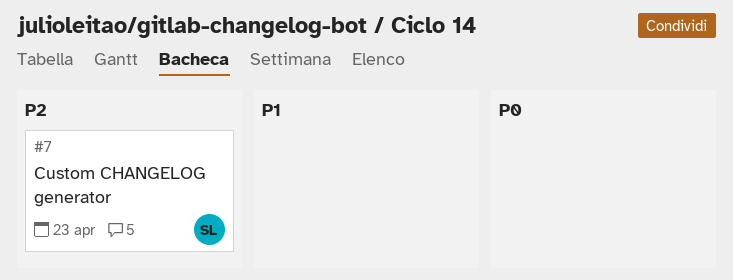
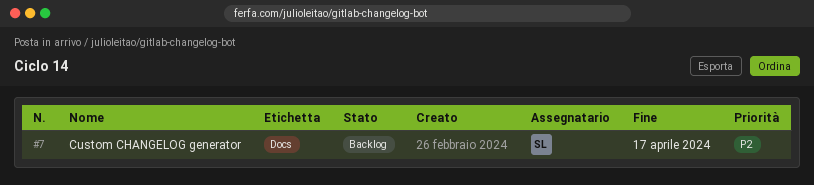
#7, due: Apr 23 -> Apr 17

